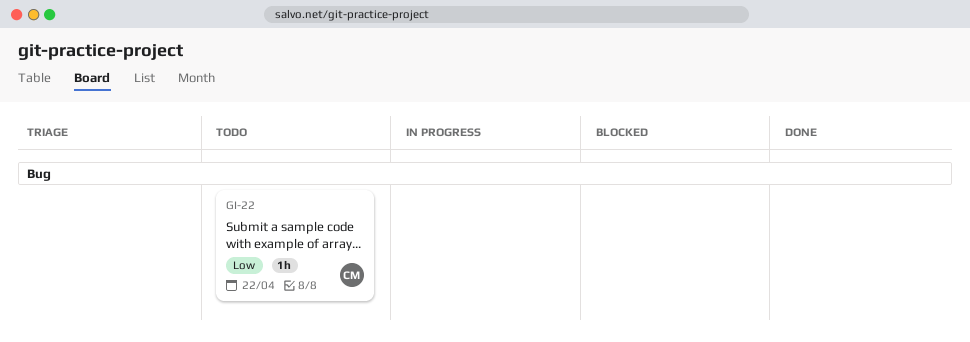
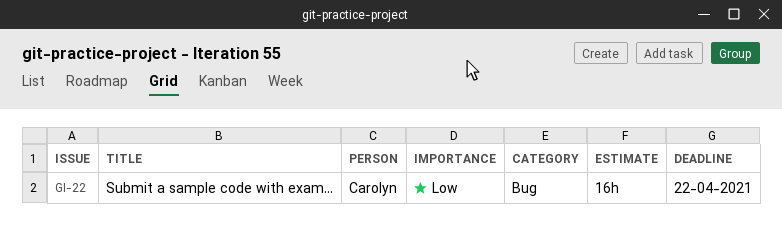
GI-22, estimate: 1h -> 16h

